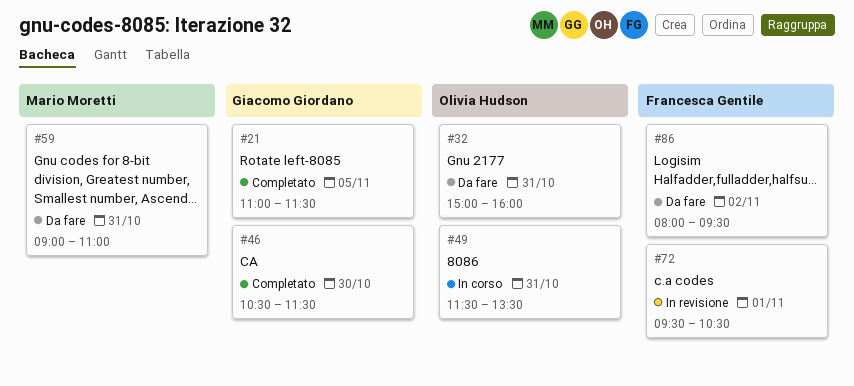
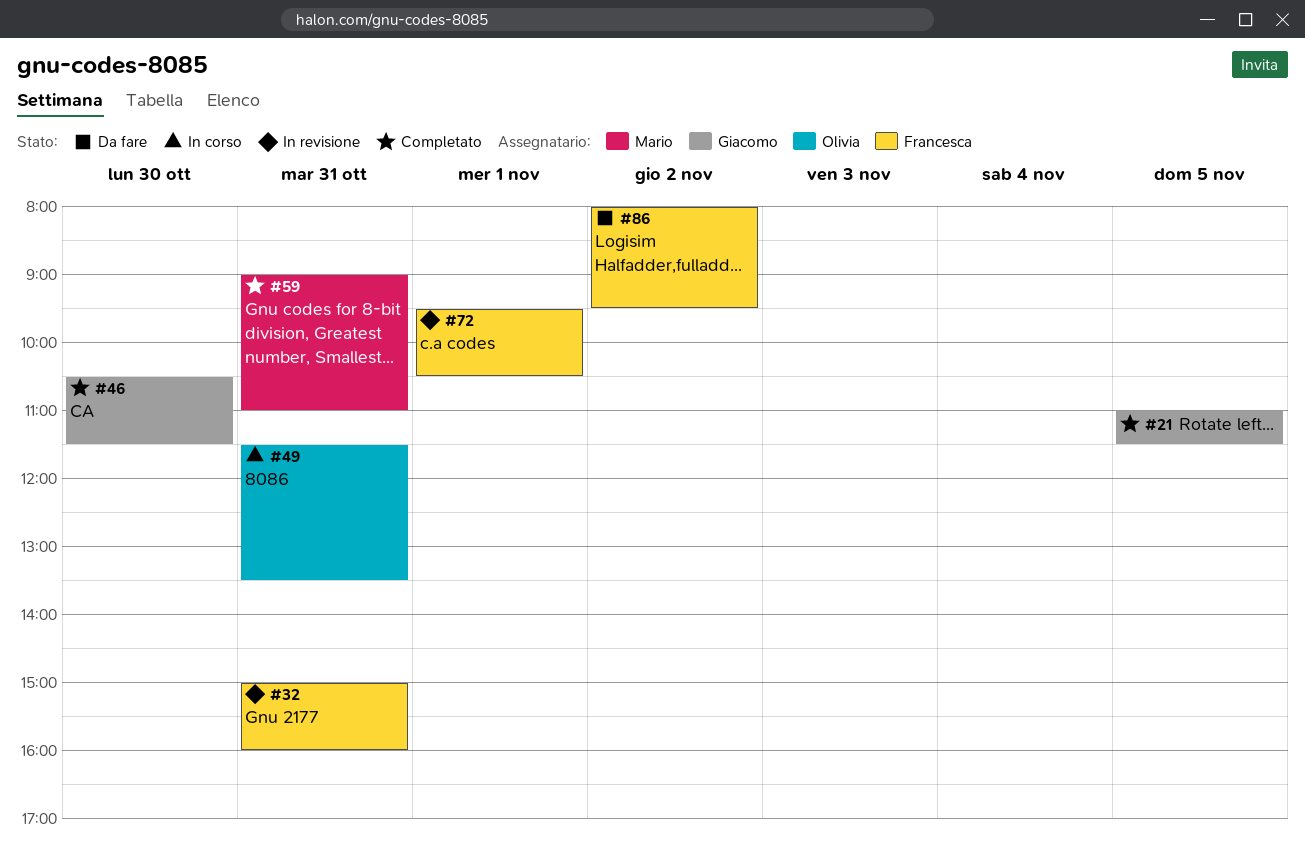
#32, status: Da fare -> In revisione
#32, owner: Olivia Hudson -> Francesca Gentile
#59, status: Da fare -> Completato

